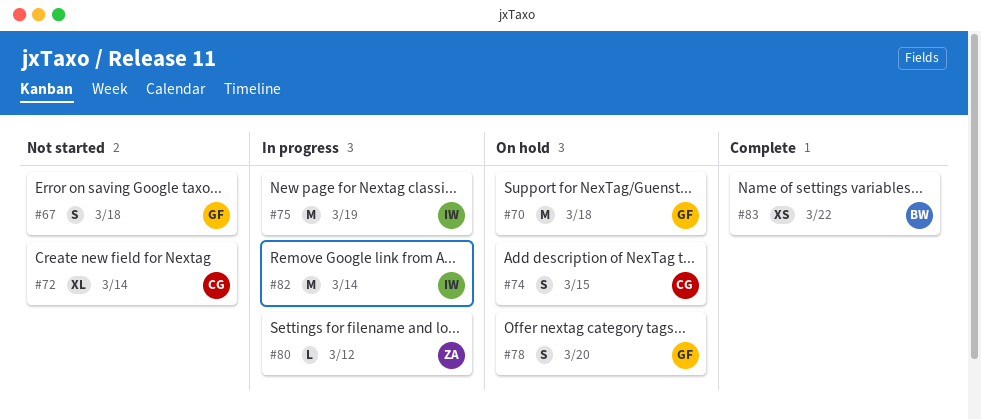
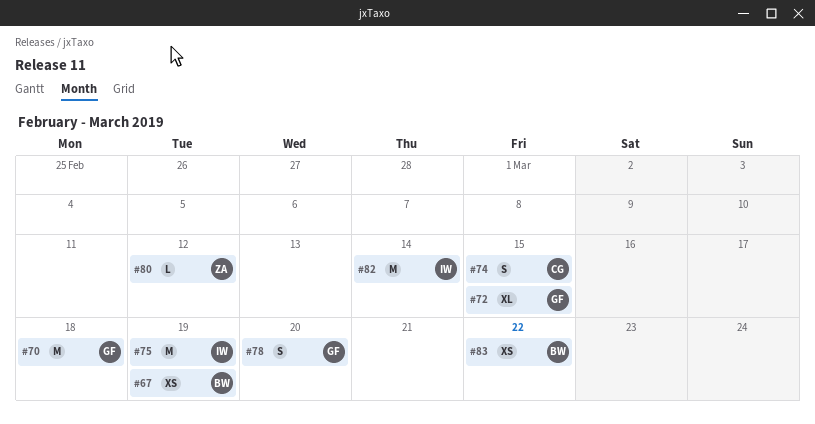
#67, owner: GF -> BW
#67, estimate: S -> XS
#67, due: Mar 18 -> Mar 19
#72, owner: CG -> GF
#72, due: Mar 14 -> Mar 15

